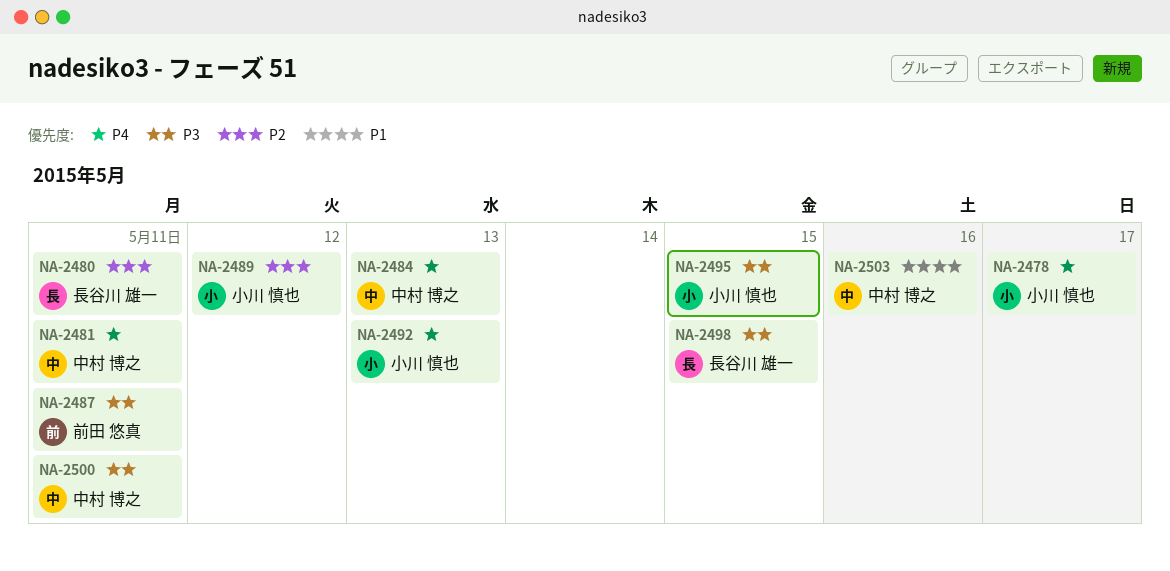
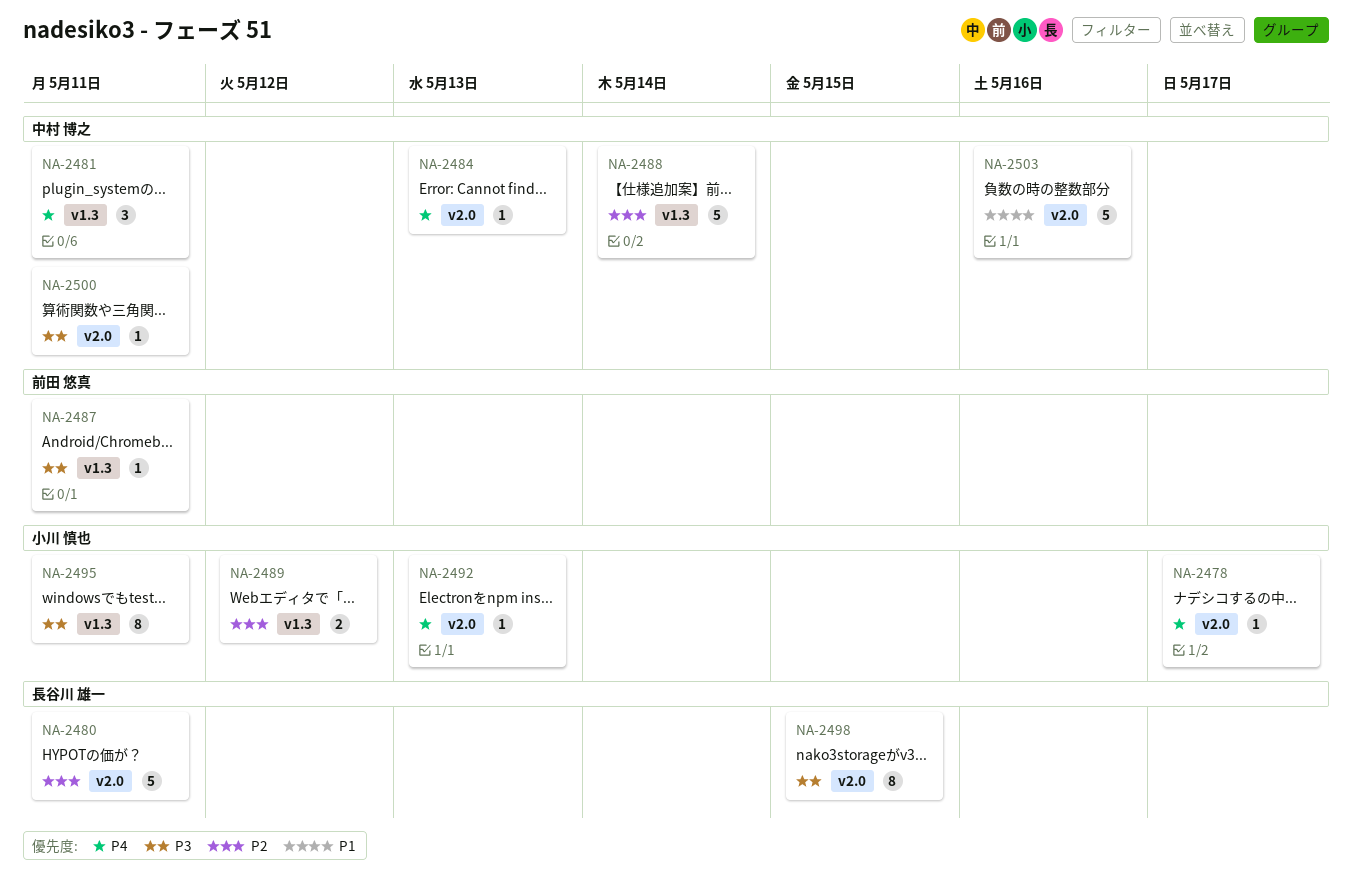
NA-2488: none -> present
NA-2495, due: May 15 -> May 11

